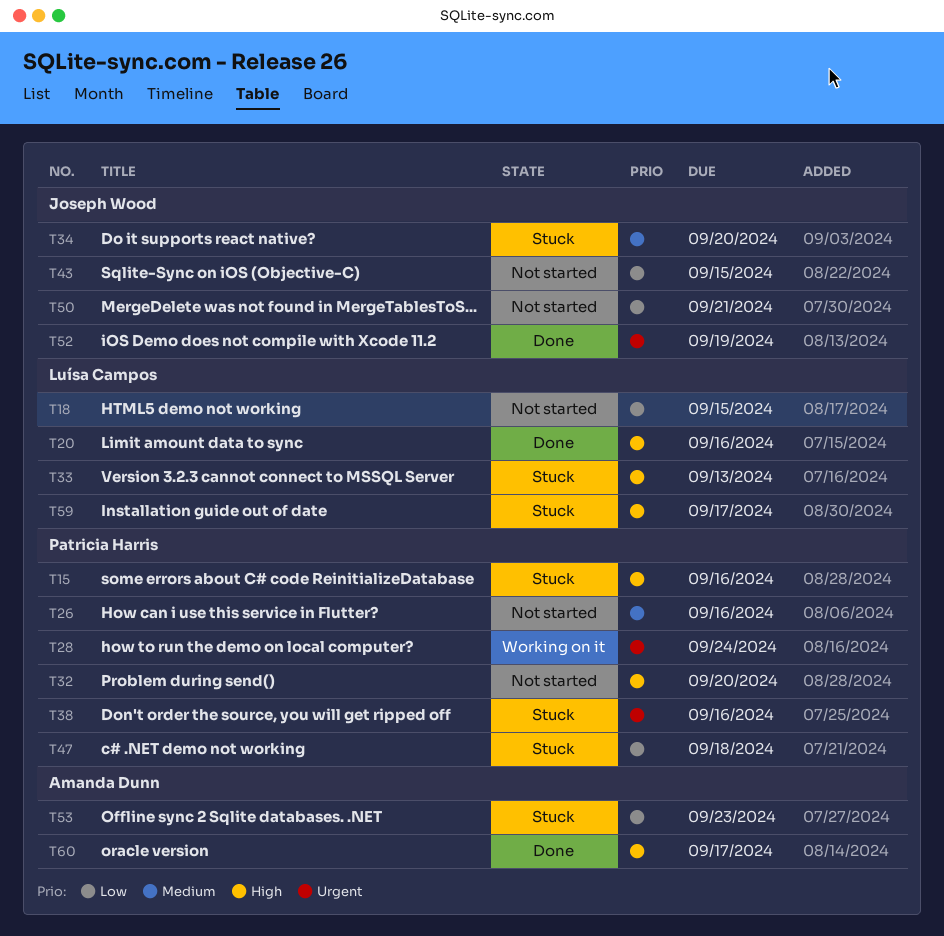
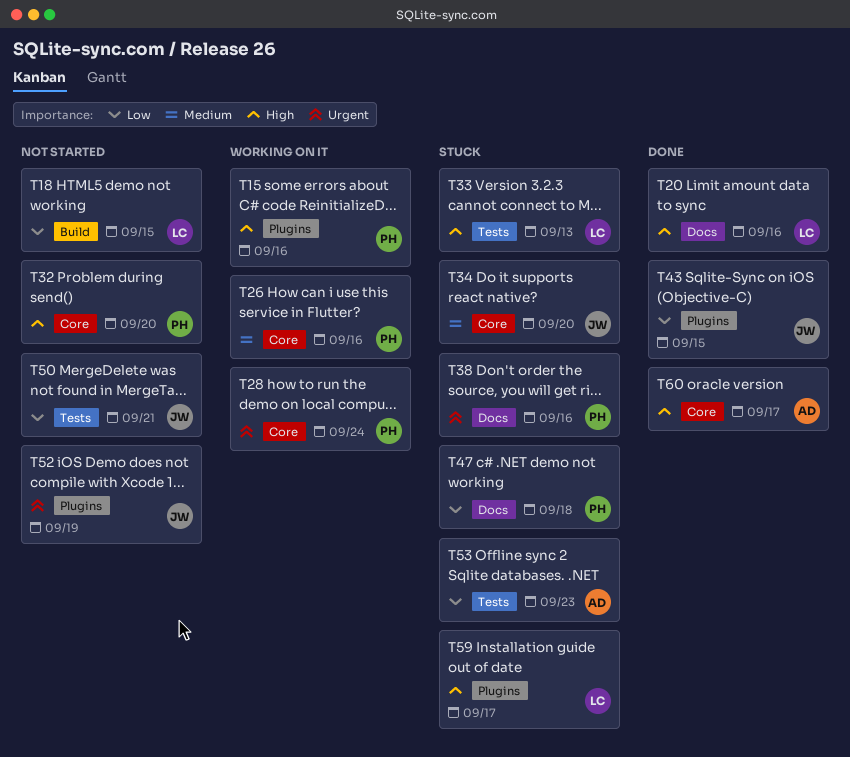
T15, status: Stuck -> Working on it
T26, status: Not started -> Working on it
T43, status: Not started -> Done
T52, status: Done -> Not started

